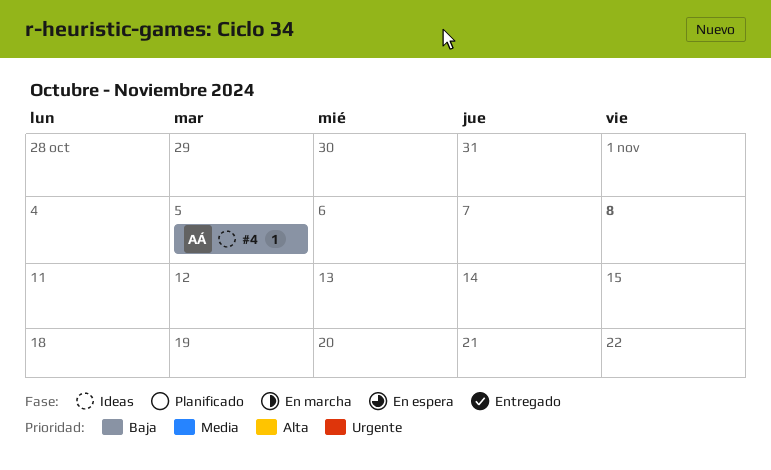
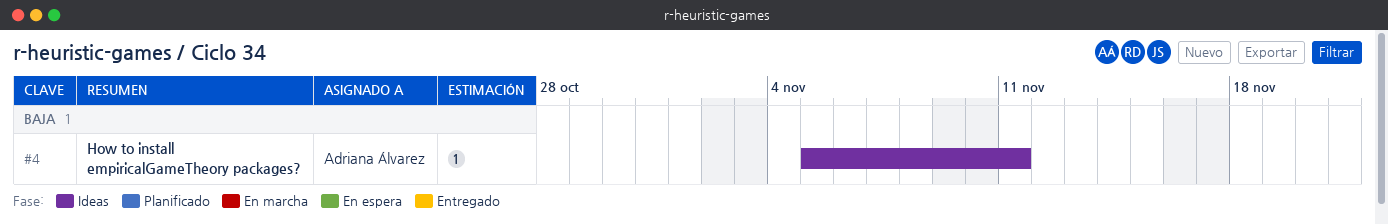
#4, due: Nov 5 -> Nov 11

